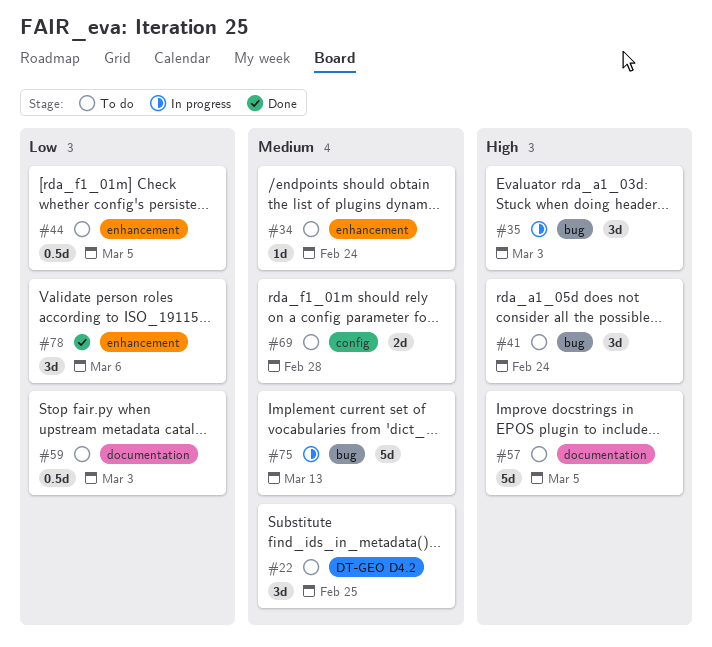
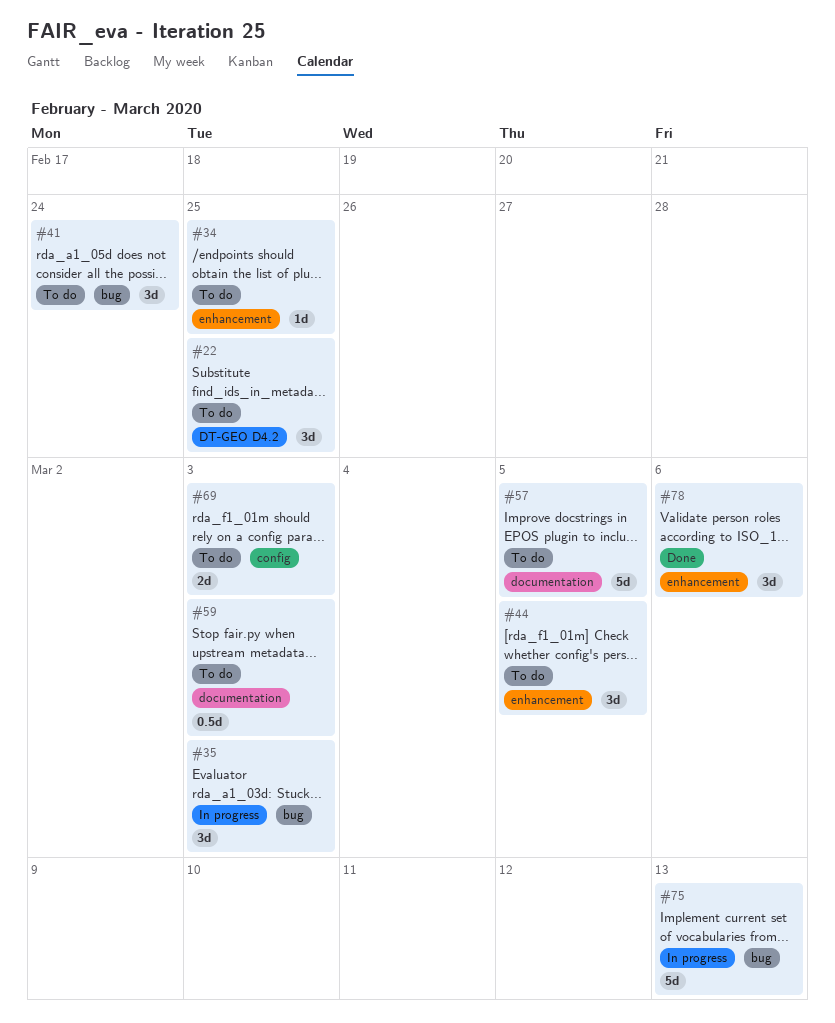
#34, due: Feb 24 -> Feb 25
#44, estimate: 0.5d -> 3d
#69, due: Feb 28 -> Mar 3

